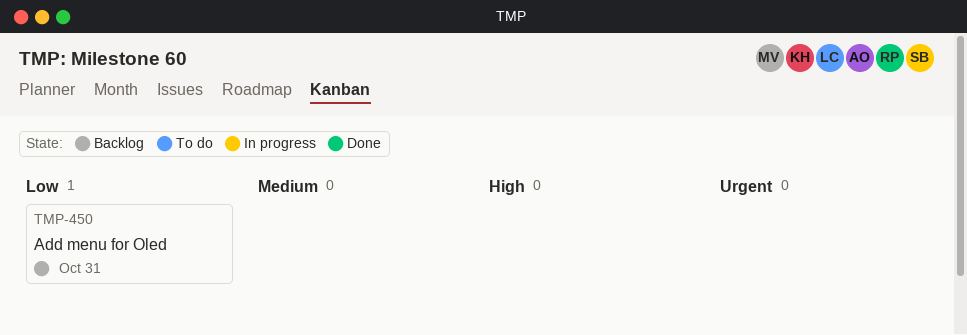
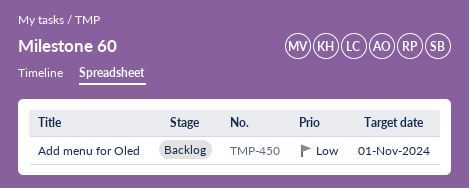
TMP-450, due: Oct 31 -> Nov 1

